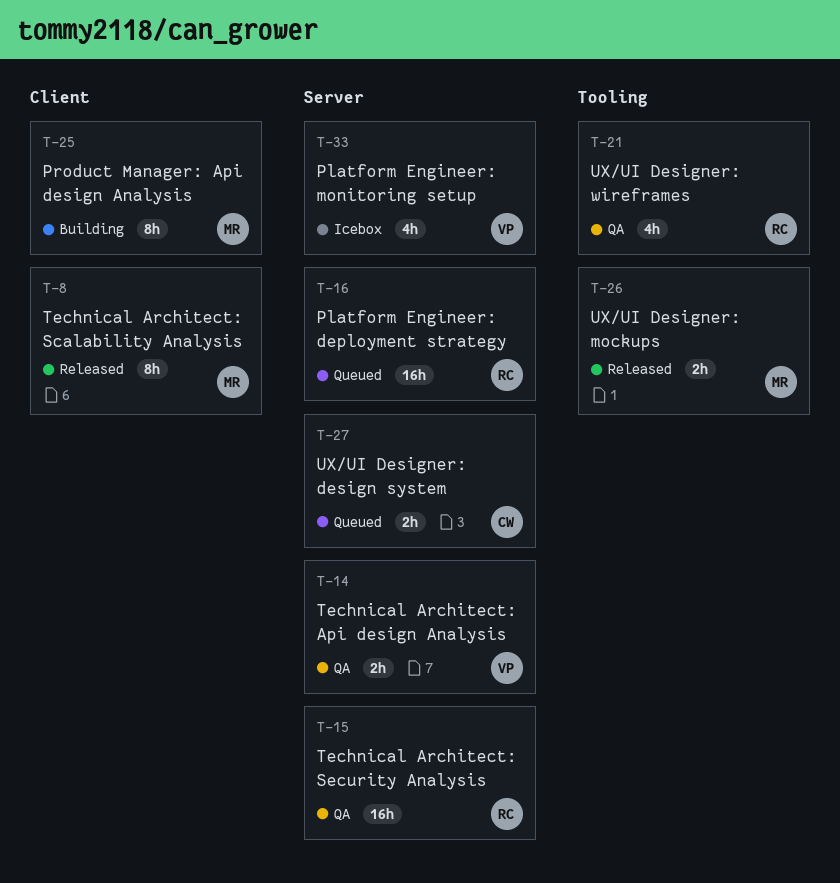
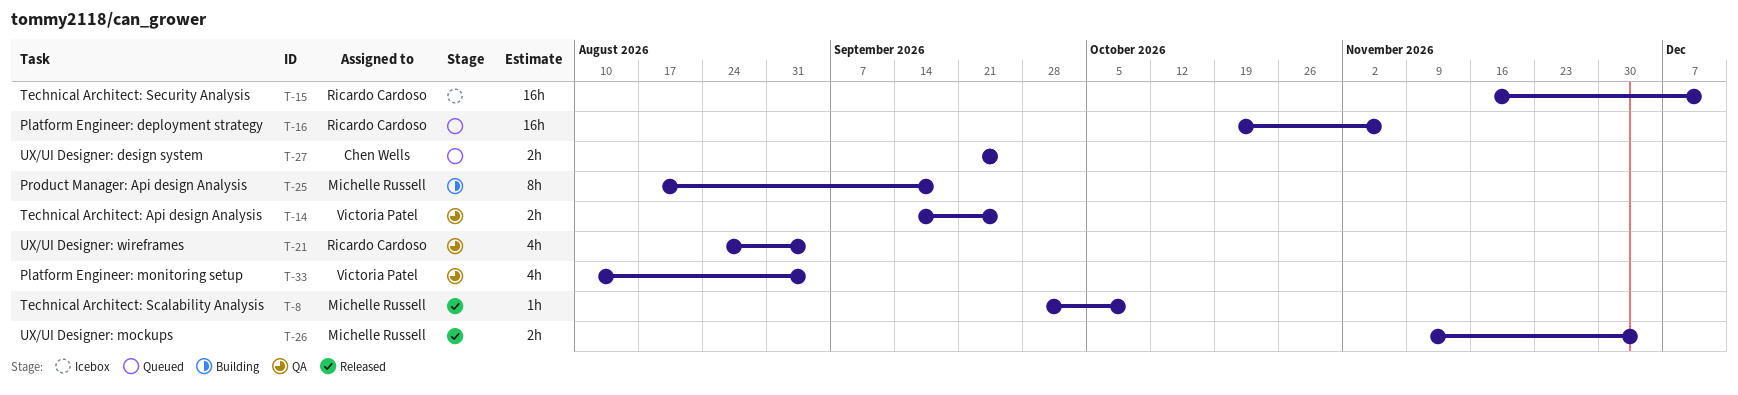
T-8, estimate: 8h -> 1h
T-15, status: QA -> Icebox
T-33, status: Icebox -> QA

